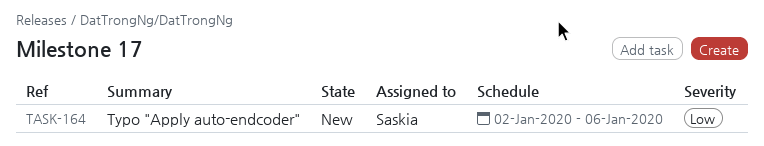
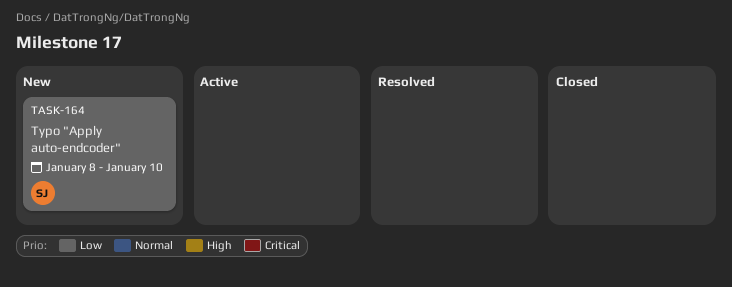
TASK-164, start: Jan 2 -> Jan 8
TASK-164, due: Jan 6 -> Jan 10

